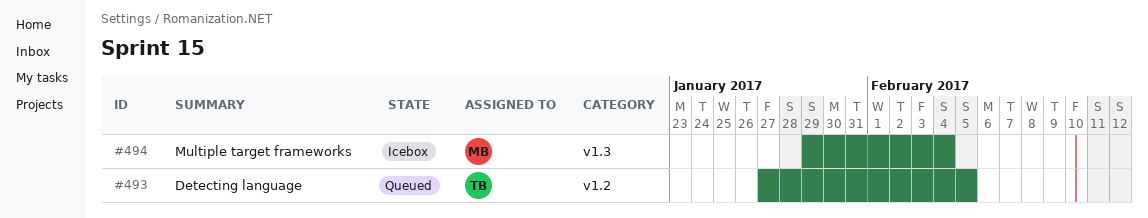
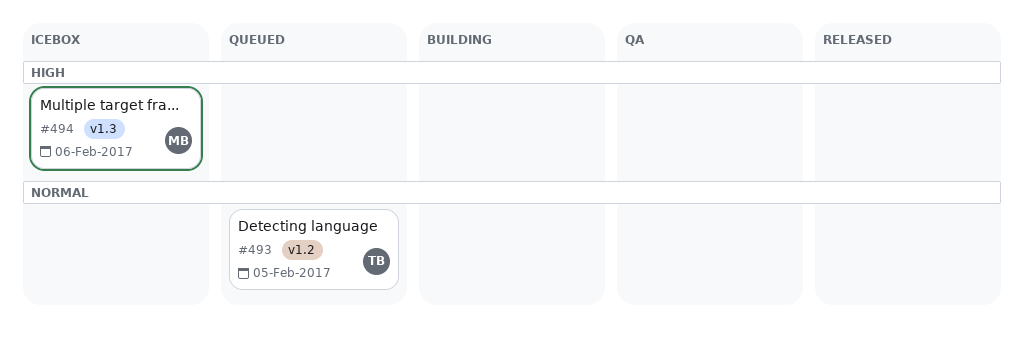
#494, due: Feb 4 -> Feb 6

